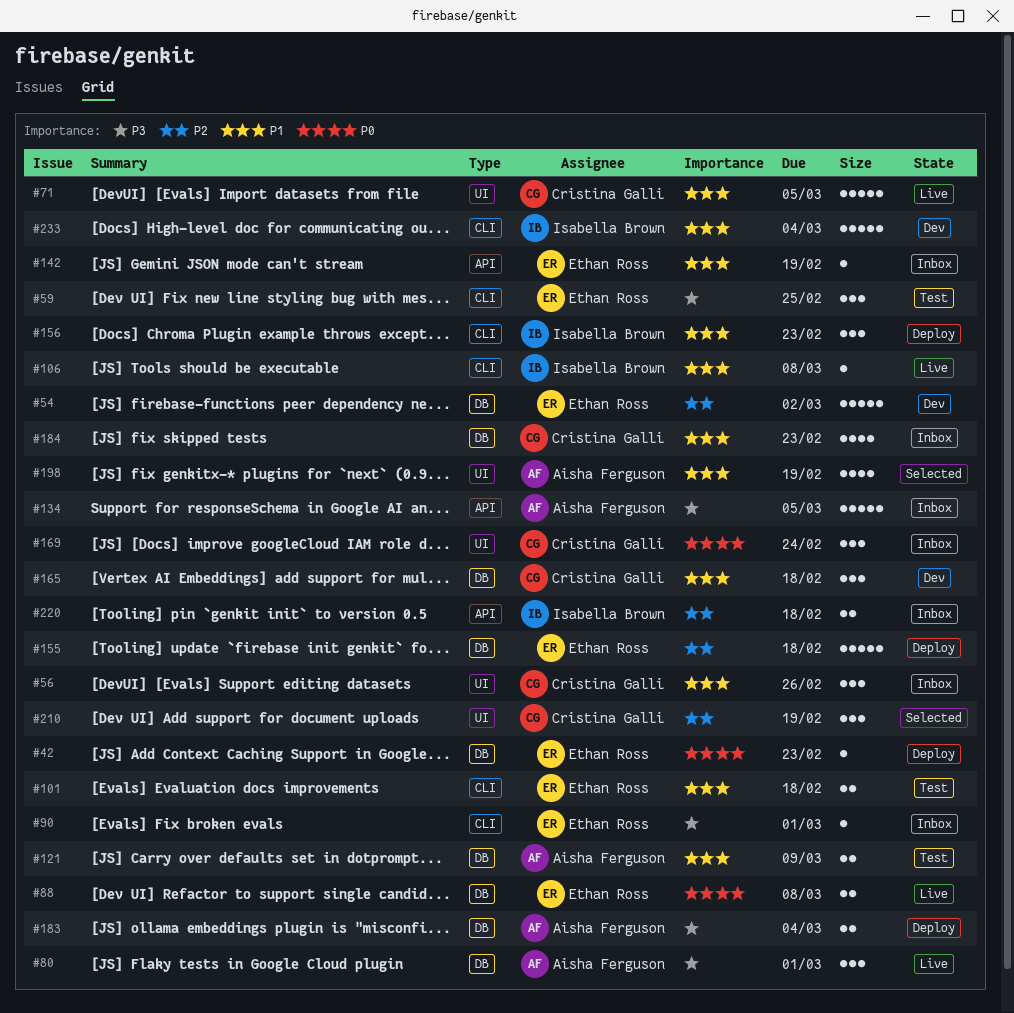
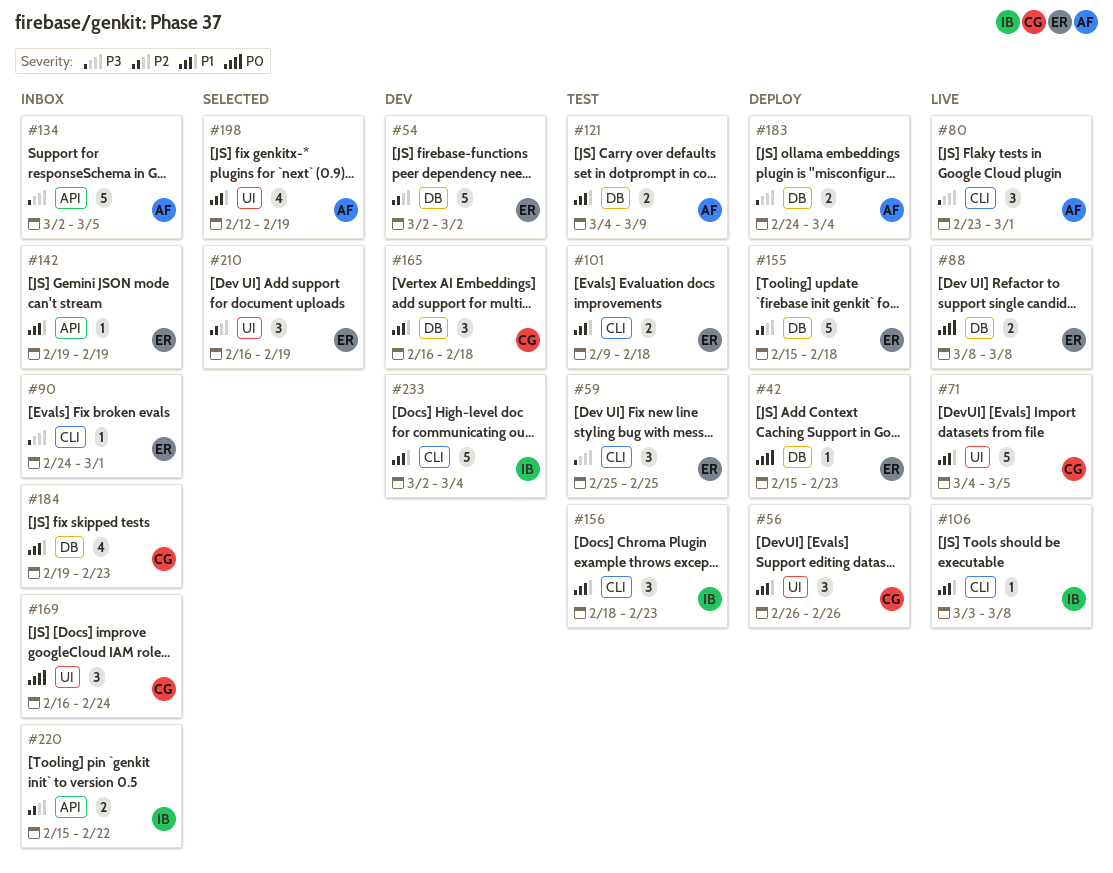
#56, status: Inbox -> Deploy
#80, label: DB -> CLI
#156, status: Deploy -> Test
#210, owner: Cristina Galli -> Ethan Ross
#220, due: Feb 18 -> Feb 22

